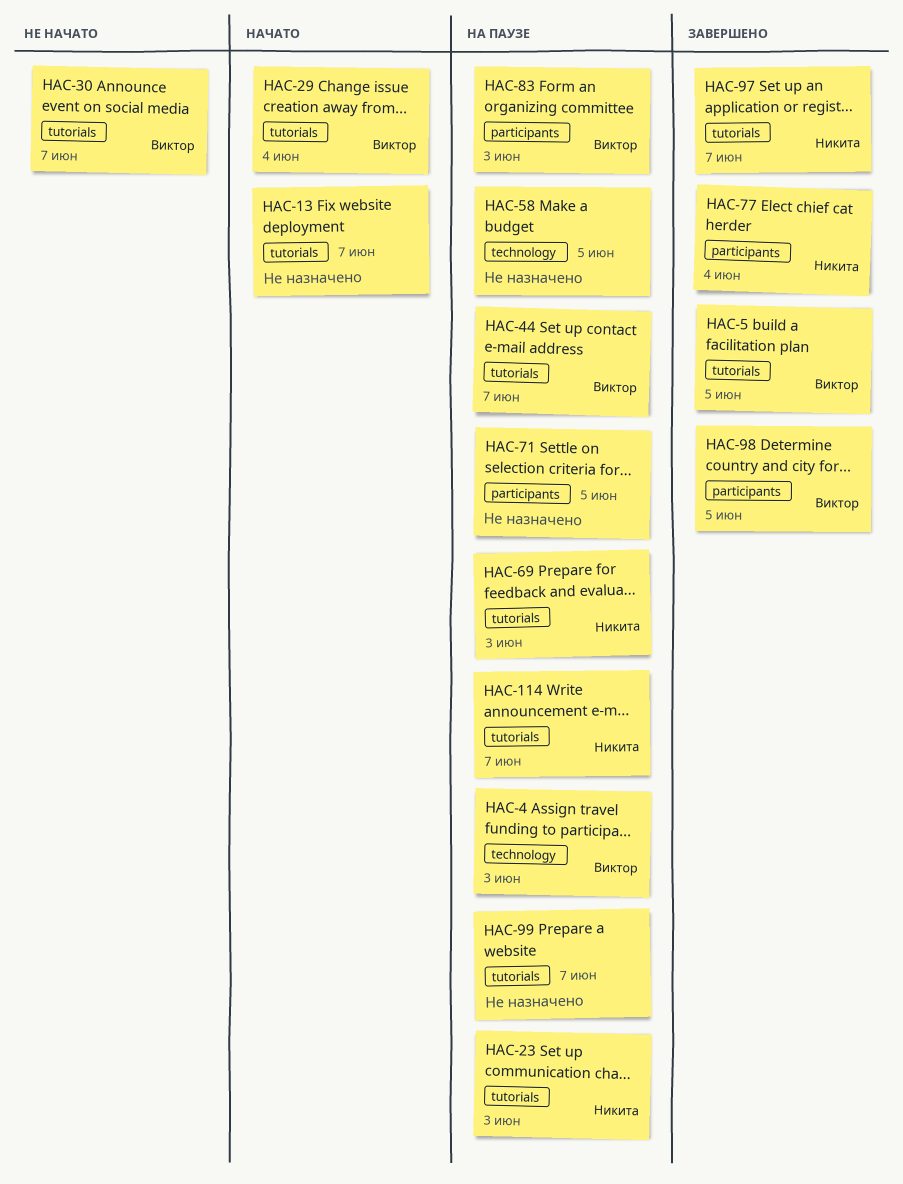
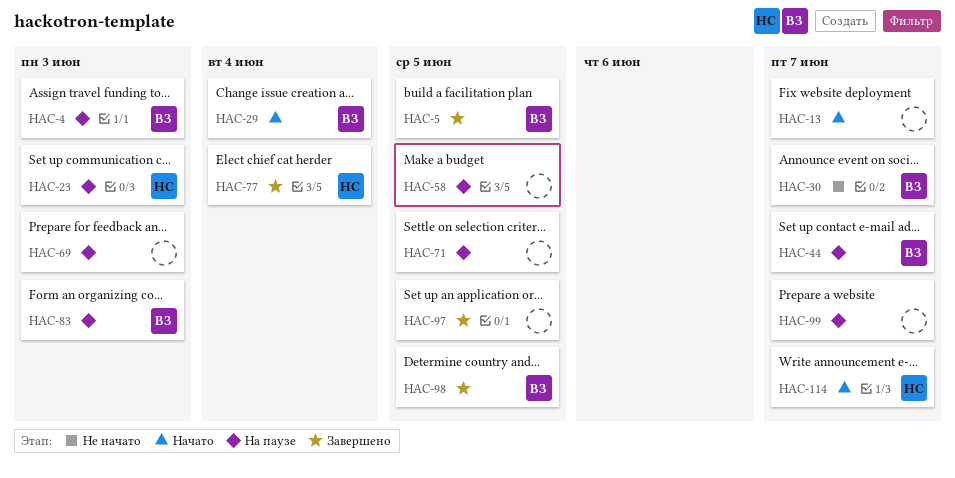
HAC-69, owner: Никита -> none
HAC-97, owner: Никита -> none
HAC-97, due: Jun 7 -> Jun 5
HAC-114, status: На паузе -> Начато

